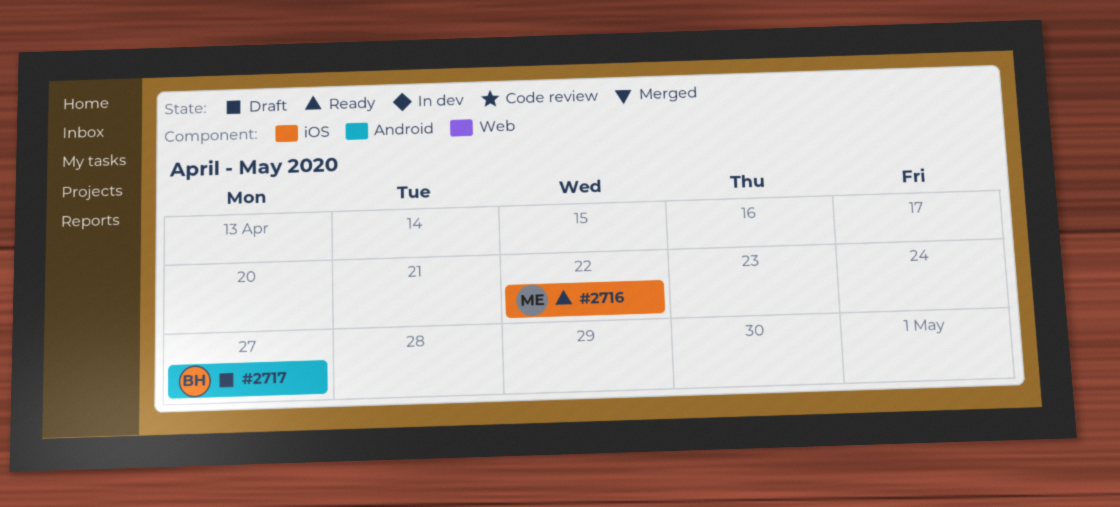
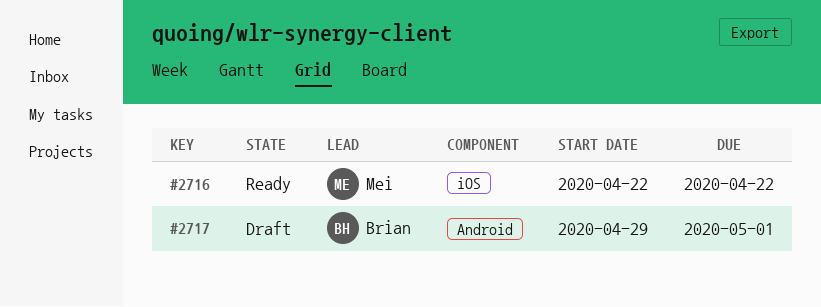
#2717, start: Apr 27 -> Apr 29
#2717, due: Apr 27 -> May 1

